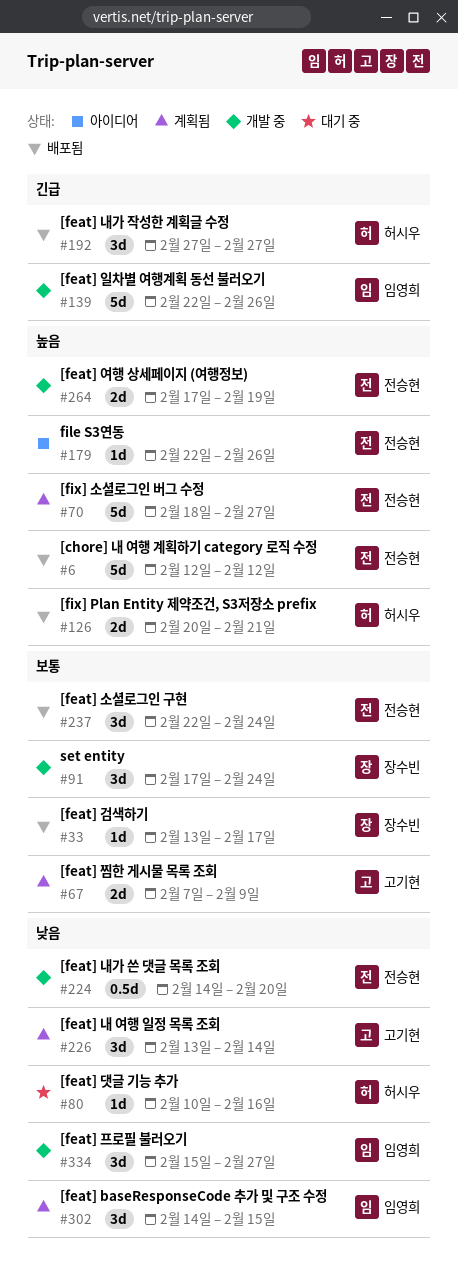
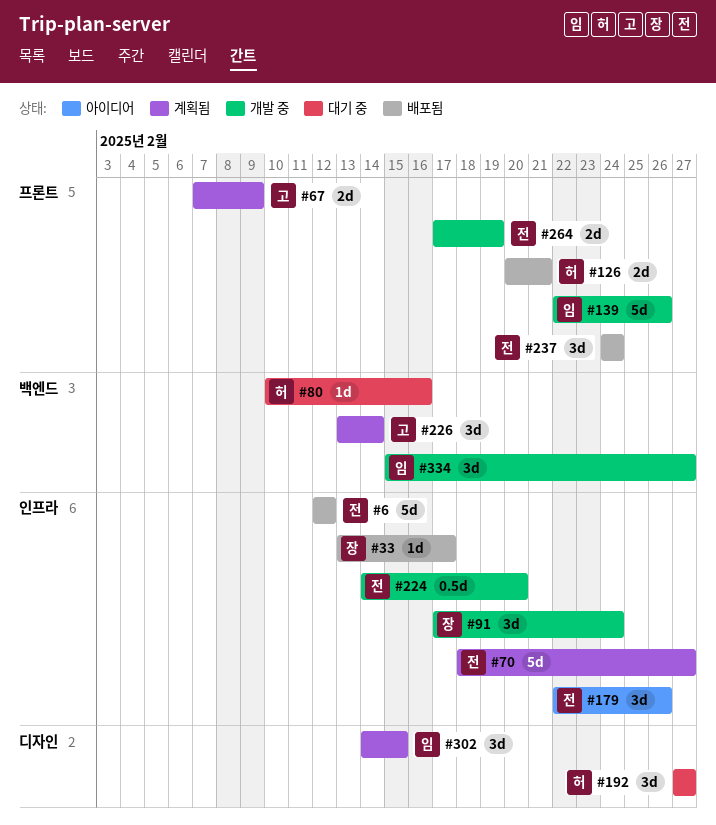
#179, estimate: 1d -> 3d
#192, status: 배포됨 -> 대기 중
#237, start: Feb 22 -> Feb 24

